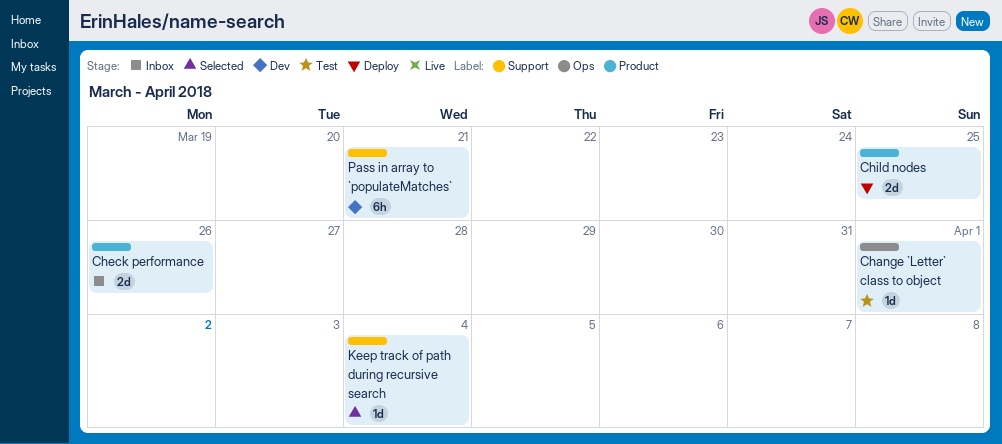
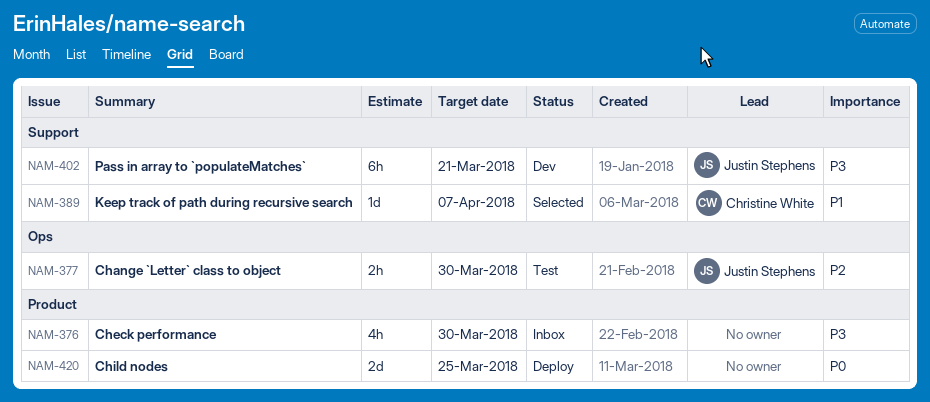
Change `Letter` class to object, estimate: 1d -> 2h
Change `Letter` class to object, due: Apr 1 -> Mar 30
Check performance, estimate: 2d -> 4h
Check performance, due: Mar 26 -> Mar 30
Keep track of path during recursive search, due: Apr 4 -> Apr 7

